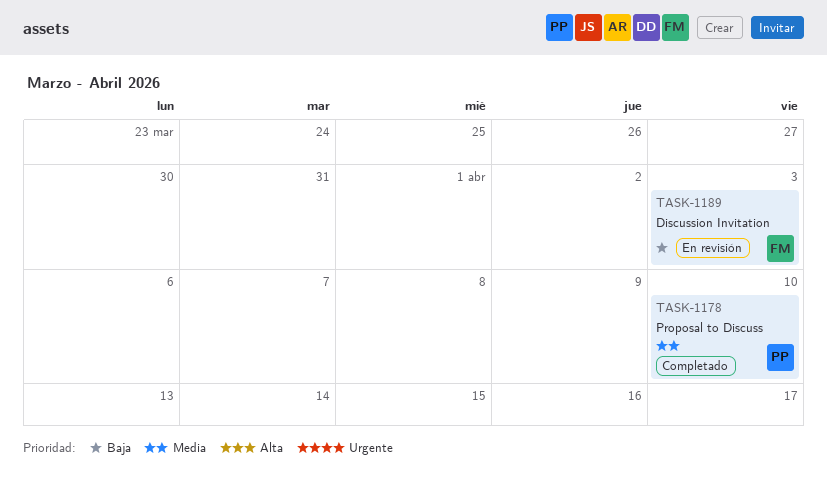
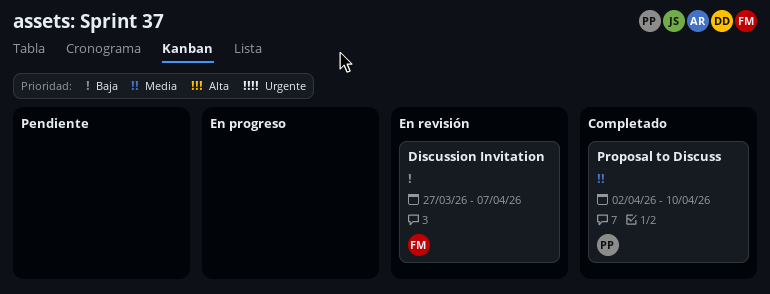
Discussion Invitation, due: Apr 3 -> Apr 7

